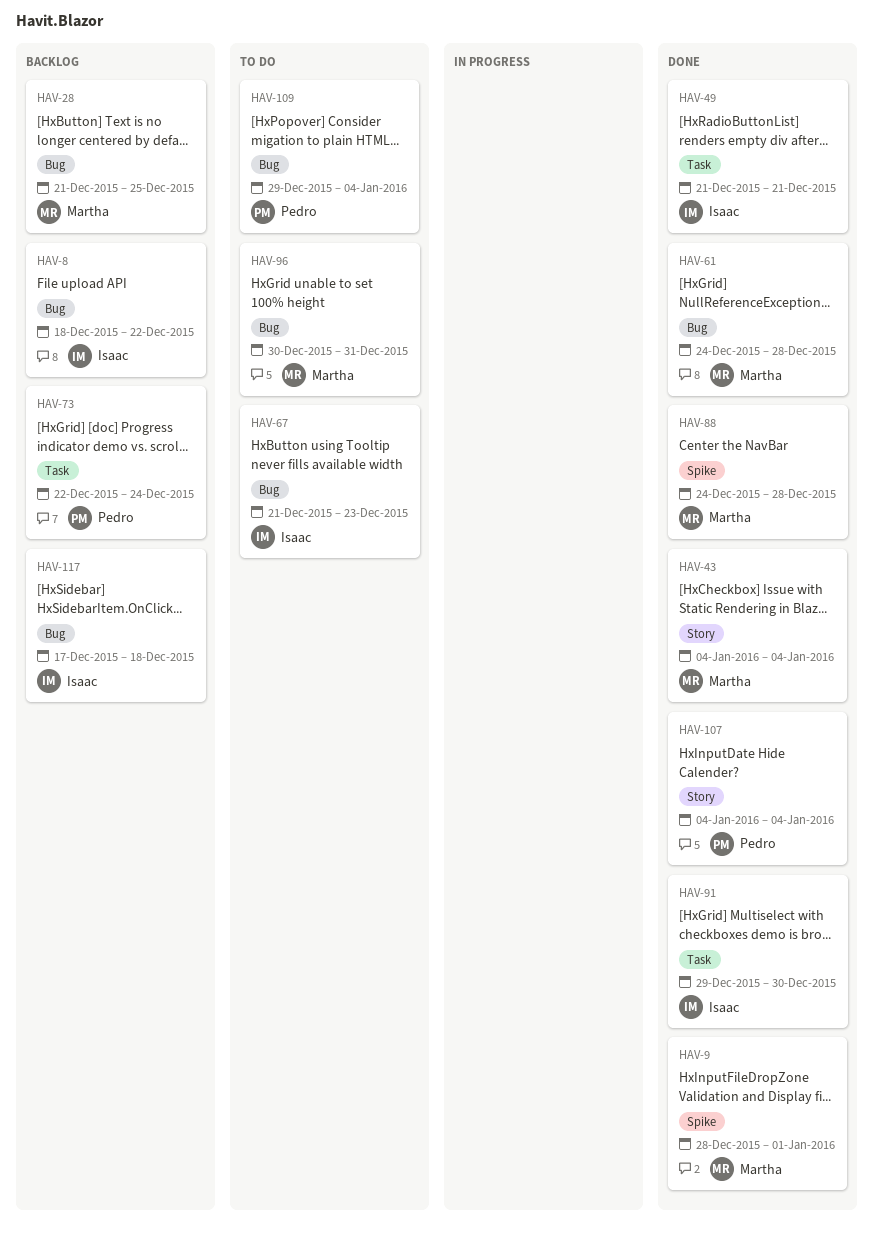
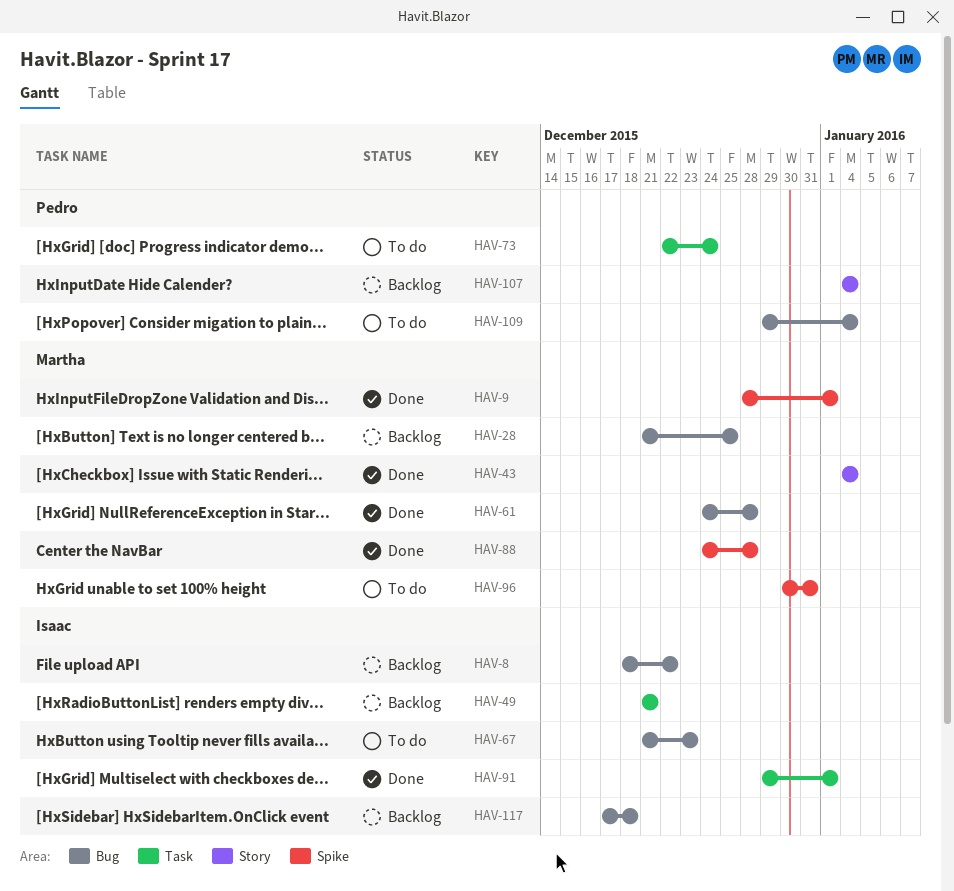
HAV-49, status: Done -> Backlog
HAV-73, status: Backlog -> To do
HAV-91, due: Dec 30 -> Jan 1
HAV-96, label: Bug -> Spike
HAV-107, status: Done -> Backlog

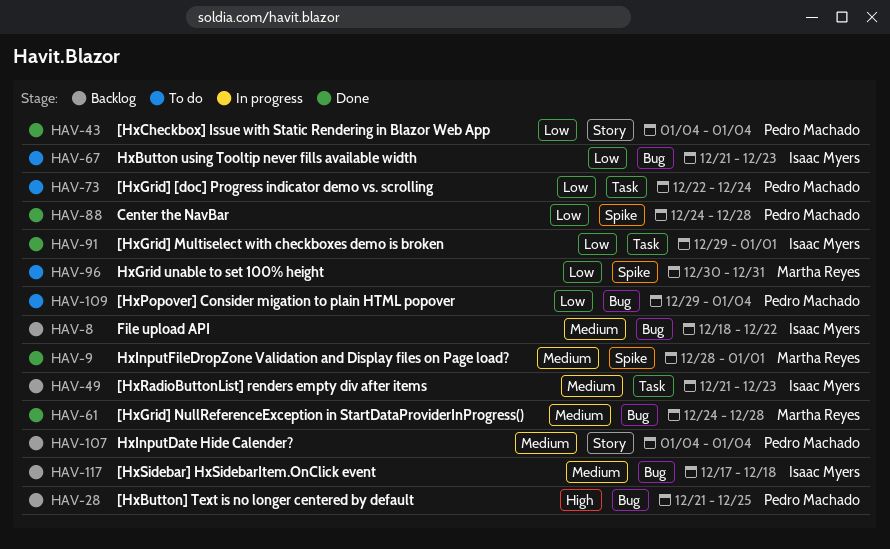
HAV-28, owner: Martha Reyes -> Pedro Machado
HAV-43, owner: Martha Reyes -> Pedro Machado
HAV-49, due: Dec 21 -> Dec 23
HAV-88, owner: Martha Reyes -> Pedro Machado

